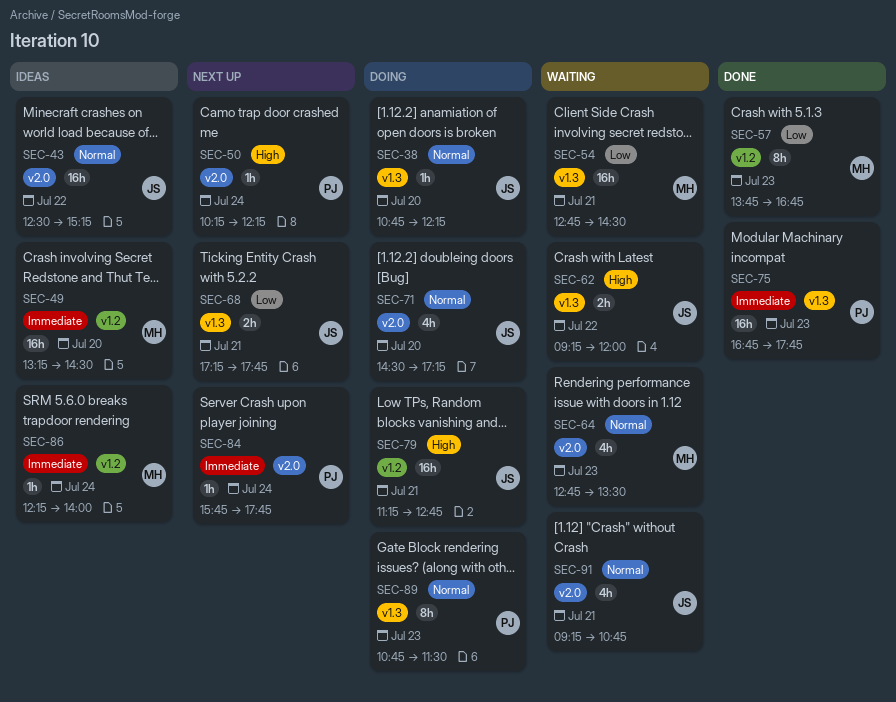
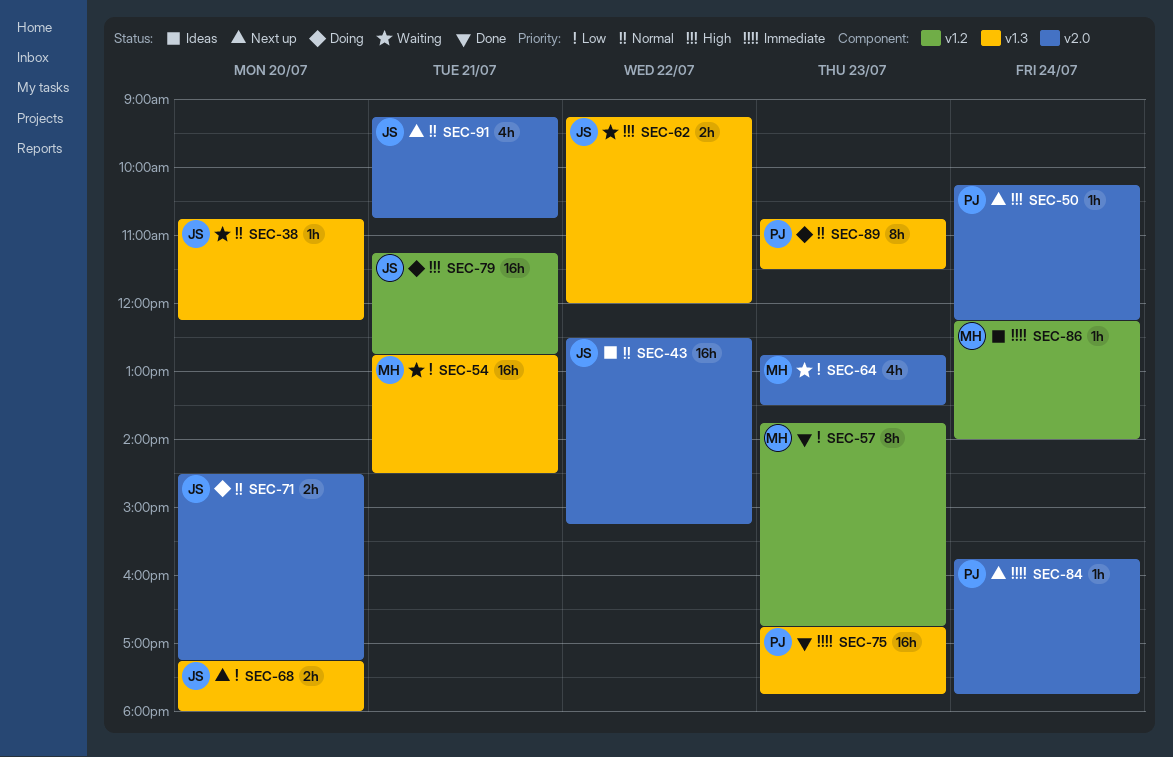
SEC-38, status: Doing -> Waiting
SEC-49: present -> none
SEC-64, priority: Normal -> Low
SEC-68, day: Jul 21 -> Jul 20
SEC-68, ends: 17:45 -> 18:00
SEC-71, estimate: 4h -> 2h
SEC-91, status: Waiting -> Next up

